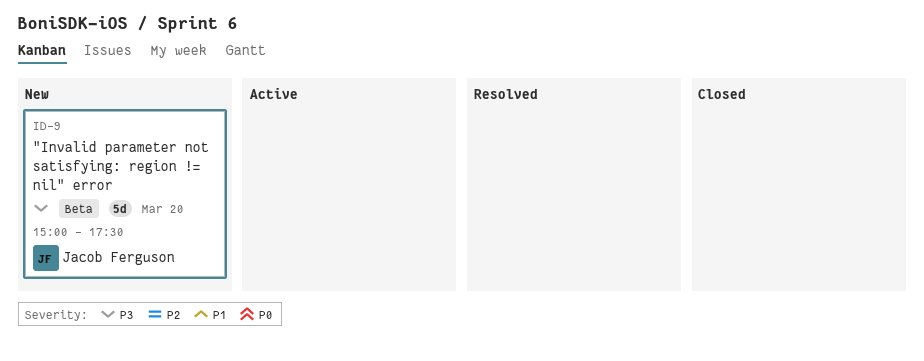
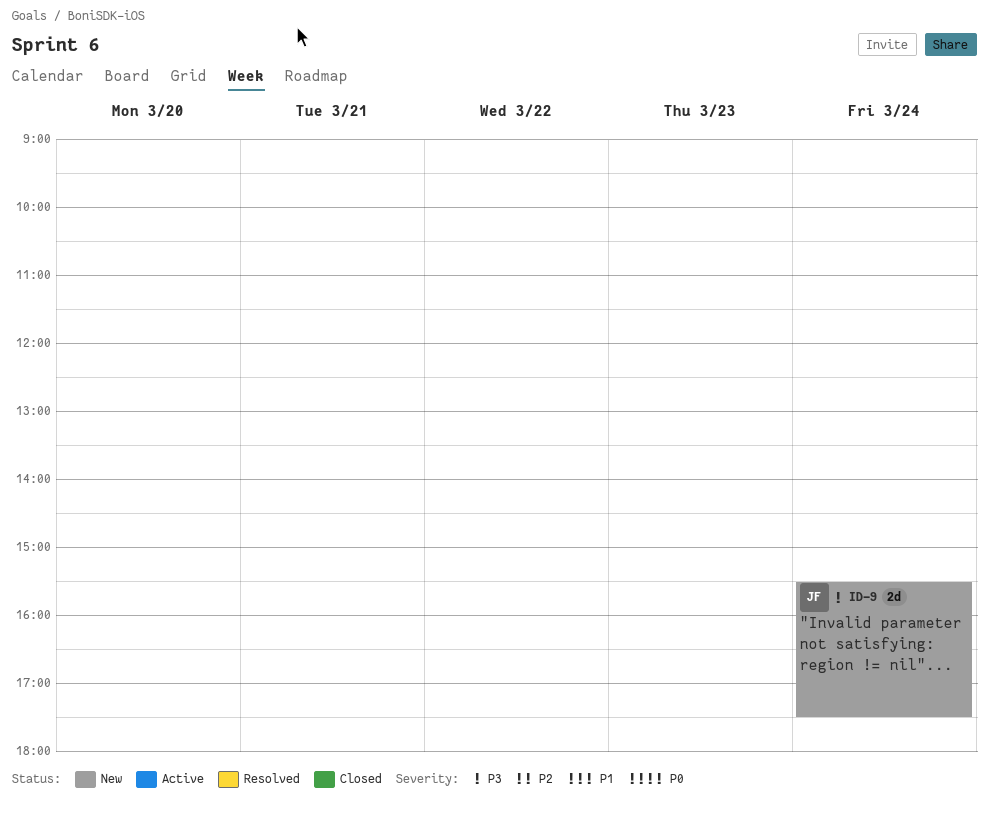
ID-9, estimate: 5d -> 2d
ID-9, day: Mar 20 -> Mar 24
ID-9, begins: 15:00 -> 15:30

